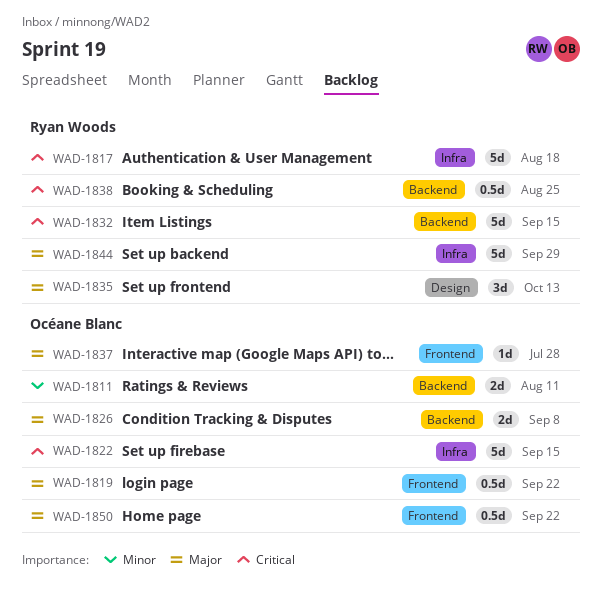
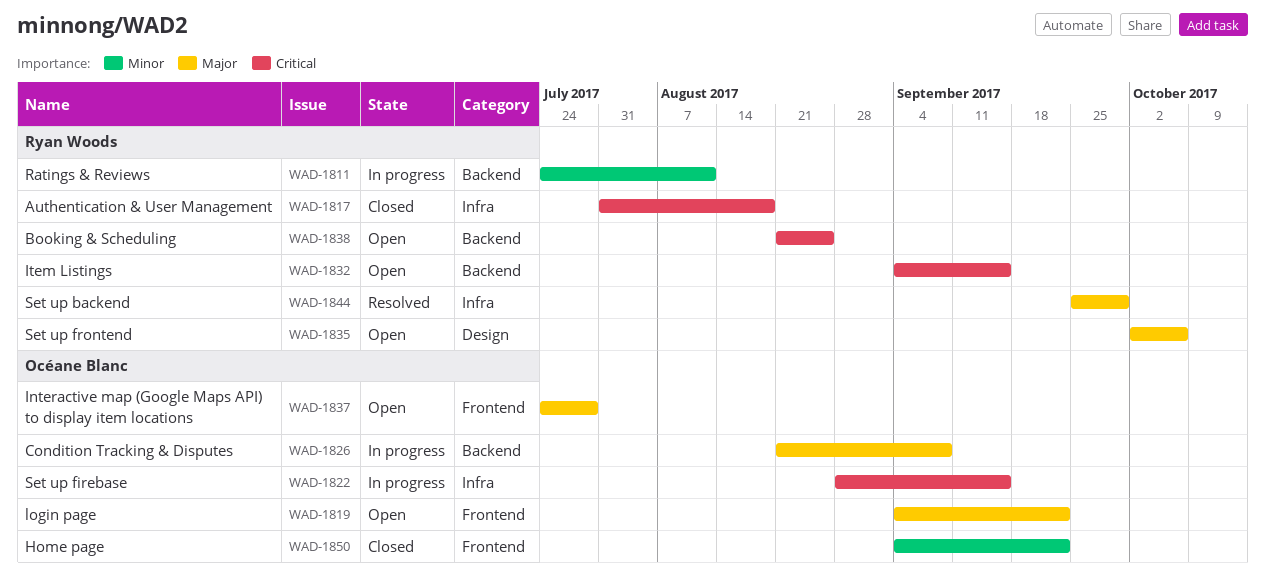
WAD-1811, owner: Océane Blanc -> Ryan Woods
WAD-1835, due: Oct 13 -> Oct 6
WAD-1850, priority: Major -> Minor

